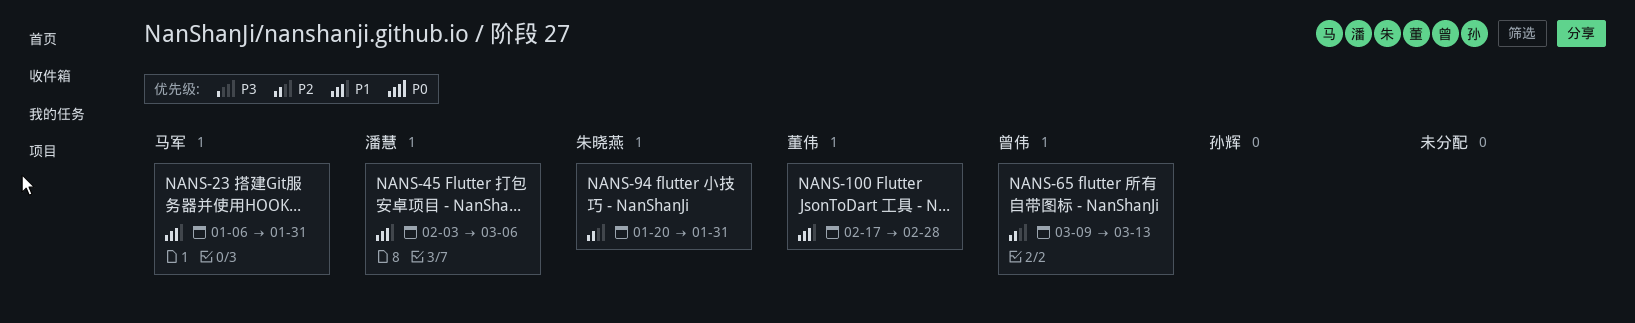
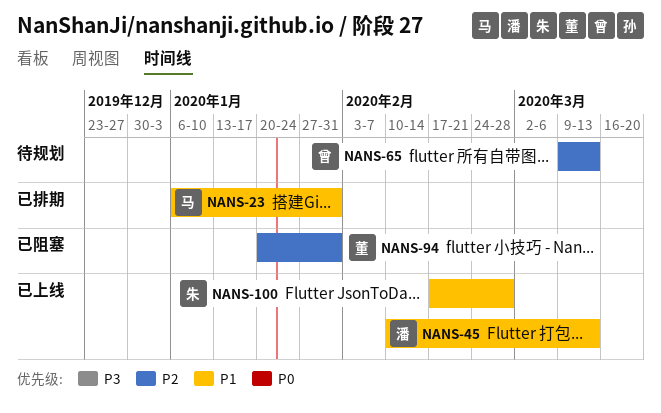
NANS-45, start: Feb 3 -> Feb 10
NANS-45, due: Mar 6 -> Mar 13
NANS-94, owner: 朱晓燕 -> 董伟
NANS-100, owner: 董伟 -> 朱晓燕

